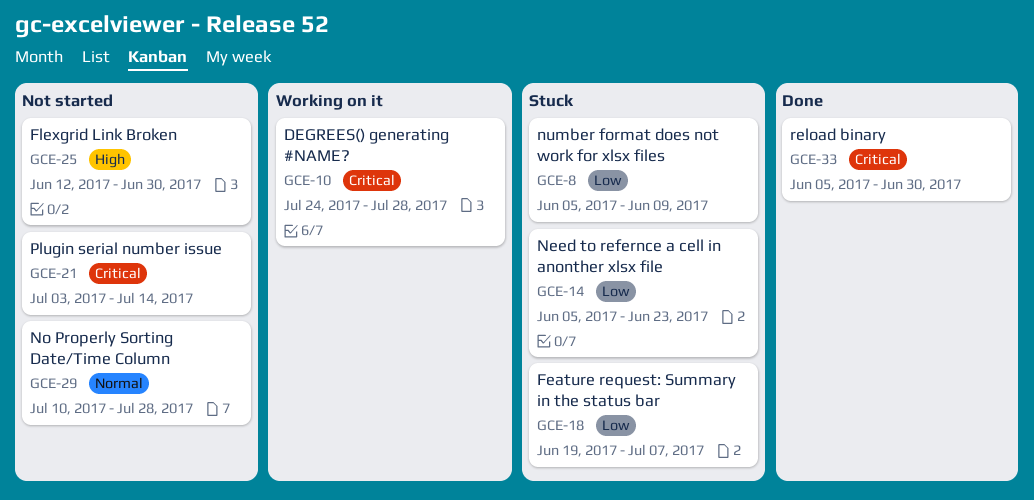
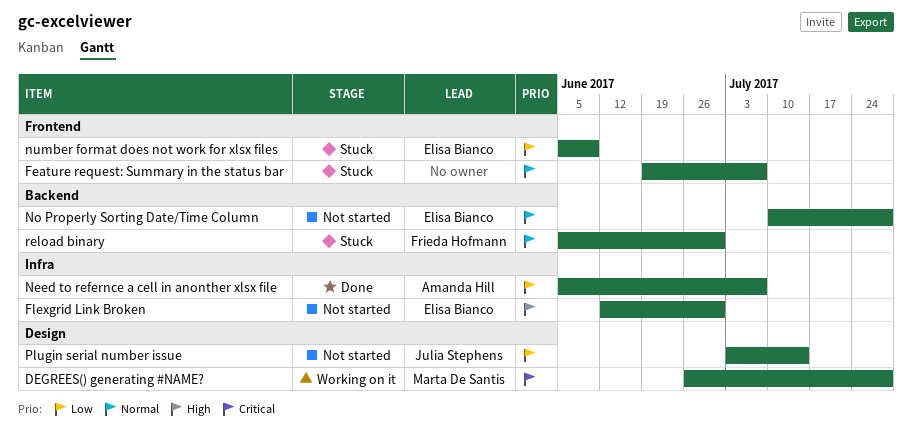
DEGREES() generating #NAME?, start: Jul 24 -> Jun 26
Feature request: Summary in the status bar, priority: Low -> Normal
Need to refernce a cell in anonther xlsx file, status: Stuck -> Done
Need to refernce a cell in anonther xlsx file, due: Jun 23 -> Jul 7
Plugin serial number issue, priority: Critical -> Low
reload binary, status: Done -> Stuck
reload binary, priority: Critical -> Normal

